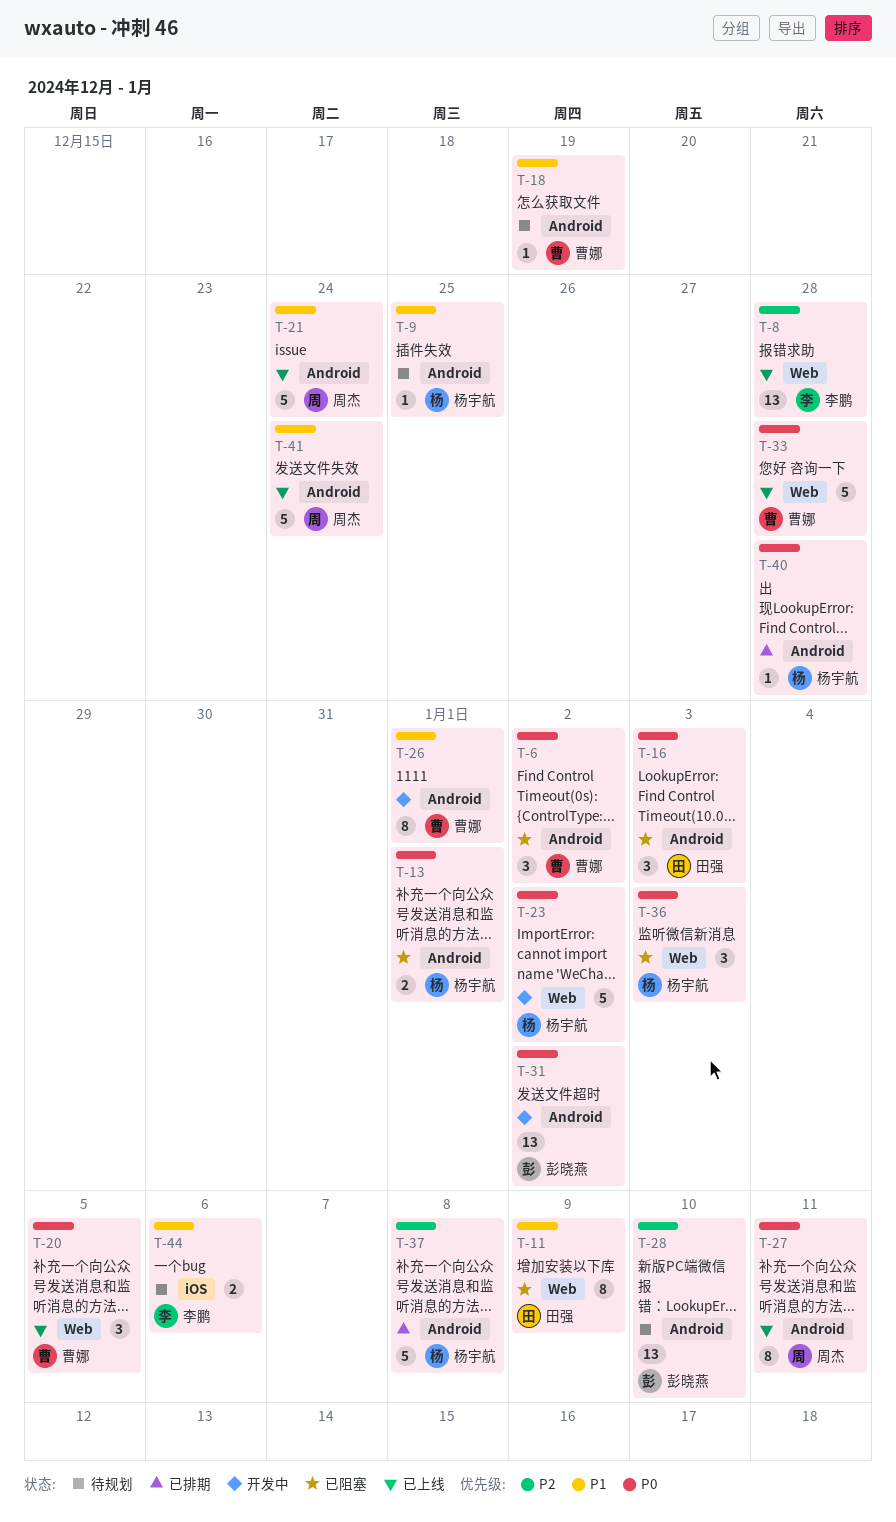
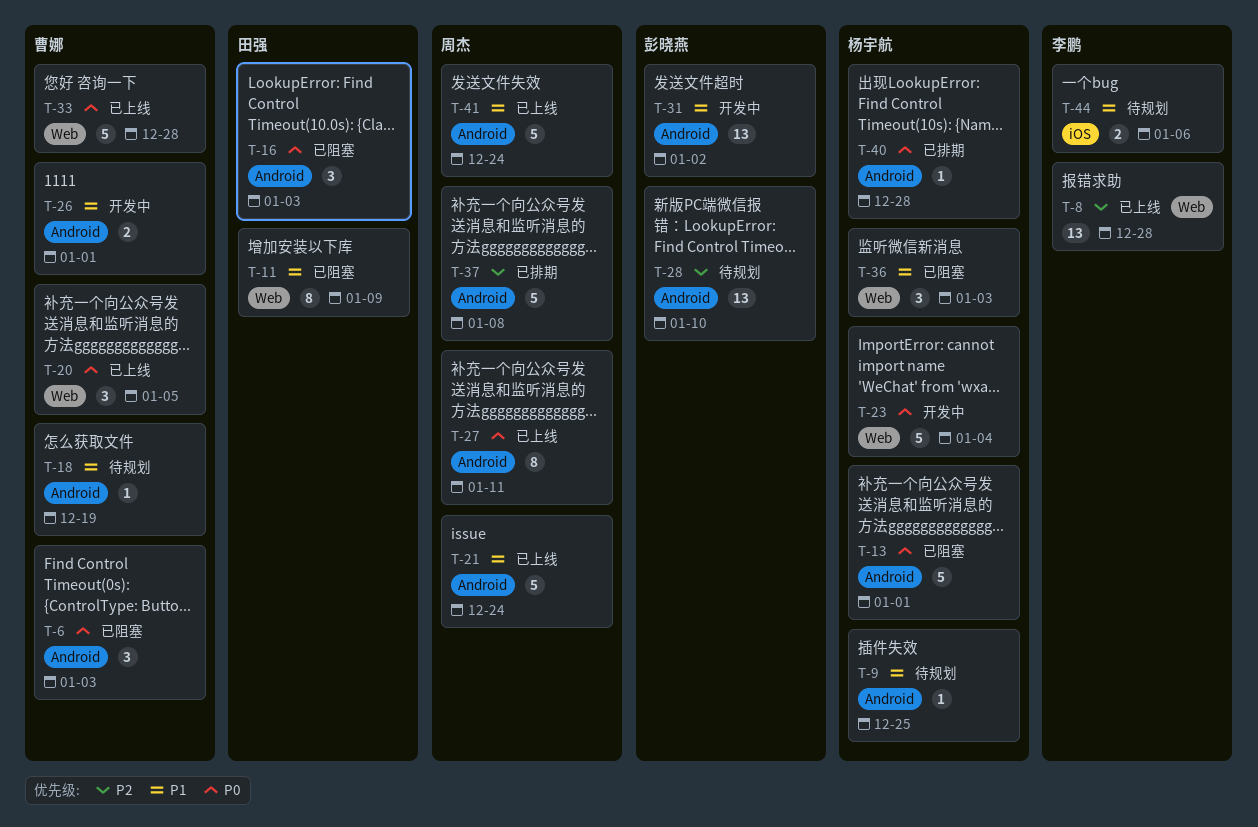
T-6, due: Jan 2 -> Jan 3
T-13, estimate: 2 -> 5
T-23, due: Jan 2 -> Jan 4
T-26, estimate: 8 -> 2
T-31, priority: P0 -> P1
T-36, priority: P0 -> P1
T-37, owner: 杨宇航 -> 周杰

